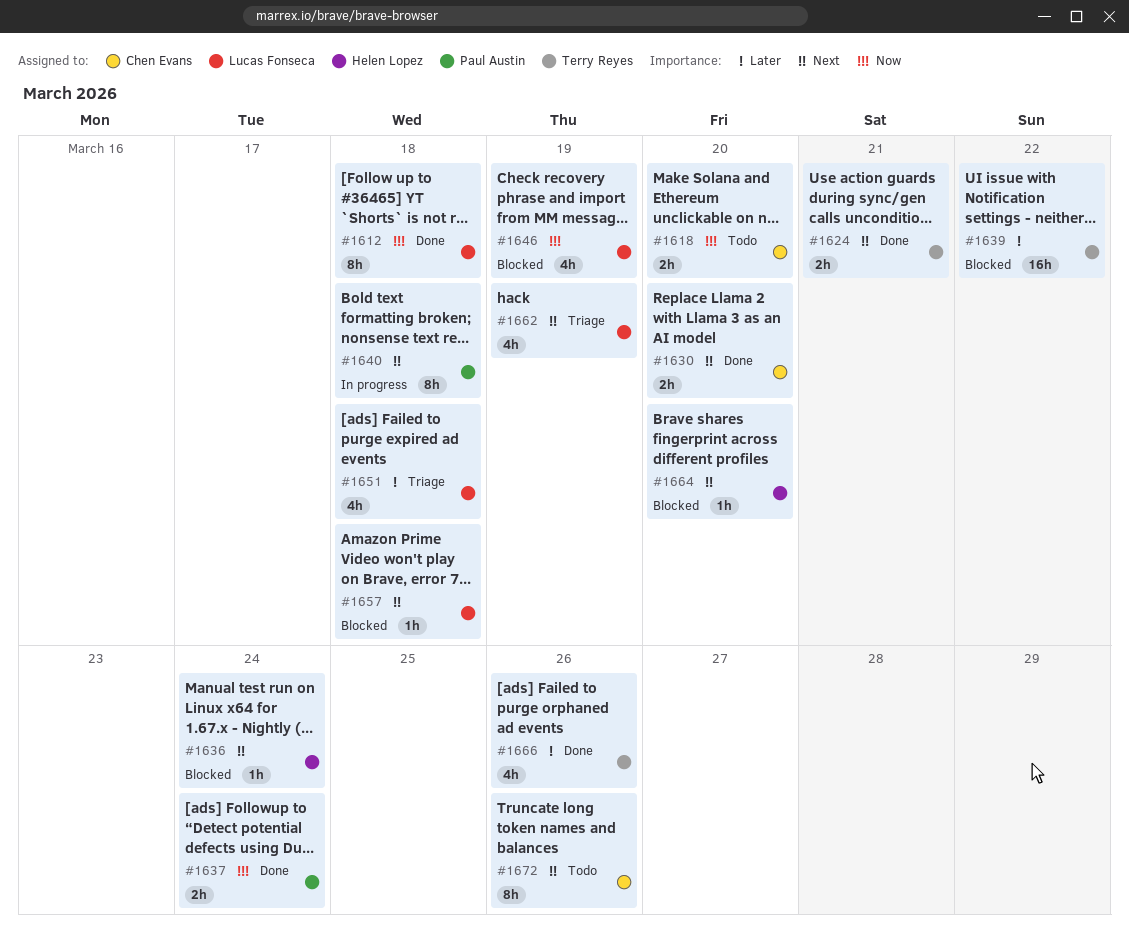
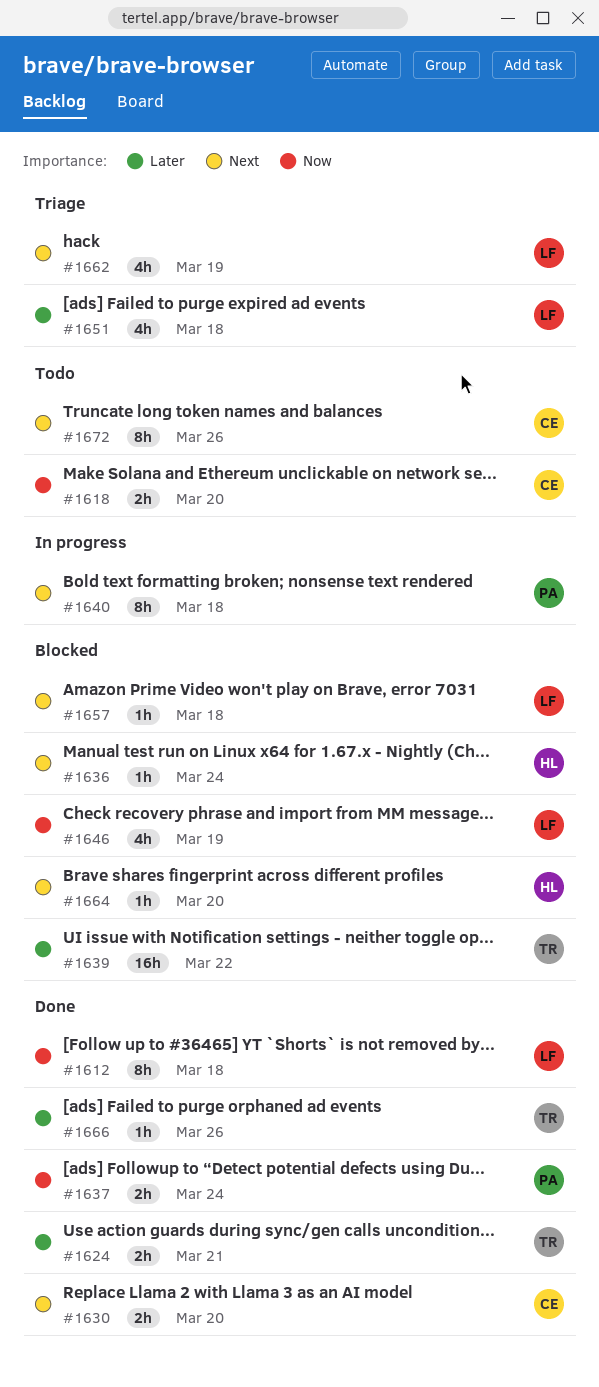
#1624, priority: Next -> Later
#1666, estimate: 4h -> 1h

